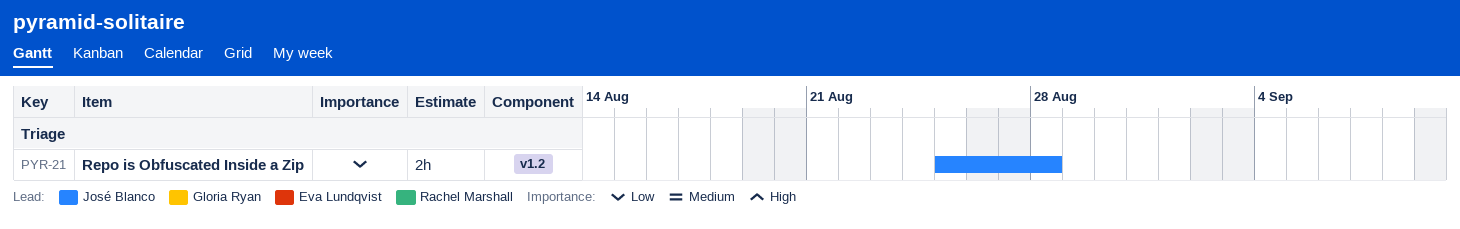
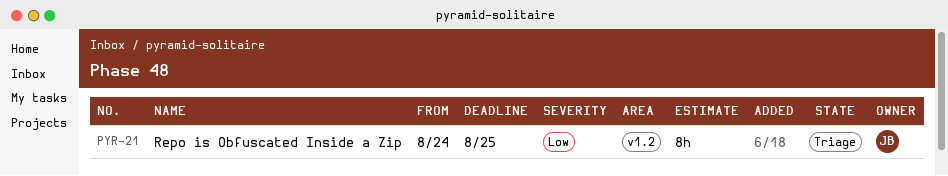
PYR-21, estimate: 2h -> 8h
PYR-21, start: Aug 25 -> Aug 24
PYR-21, due: Aug 28 -> Aug 25

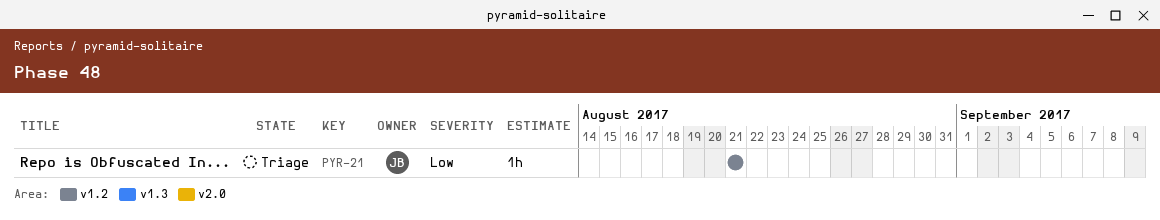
PYR-21, estimate: 8h -> 1h
PYR-21, start: Aug 24 -> Aug 21
PYR-21, due: Aug 25 -> Aug 21

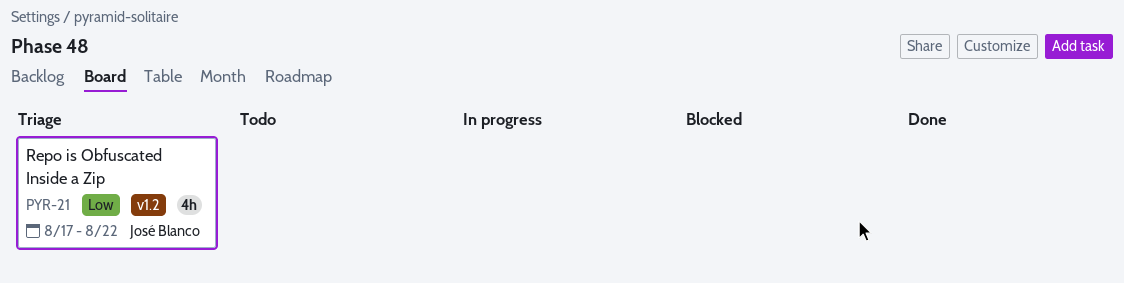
PYR-21, estimate: 1h -> 4h
PYR-21, start: Aug 21 -> Aug 17
PYR-21, due: Aug 21 -> Aug 22

